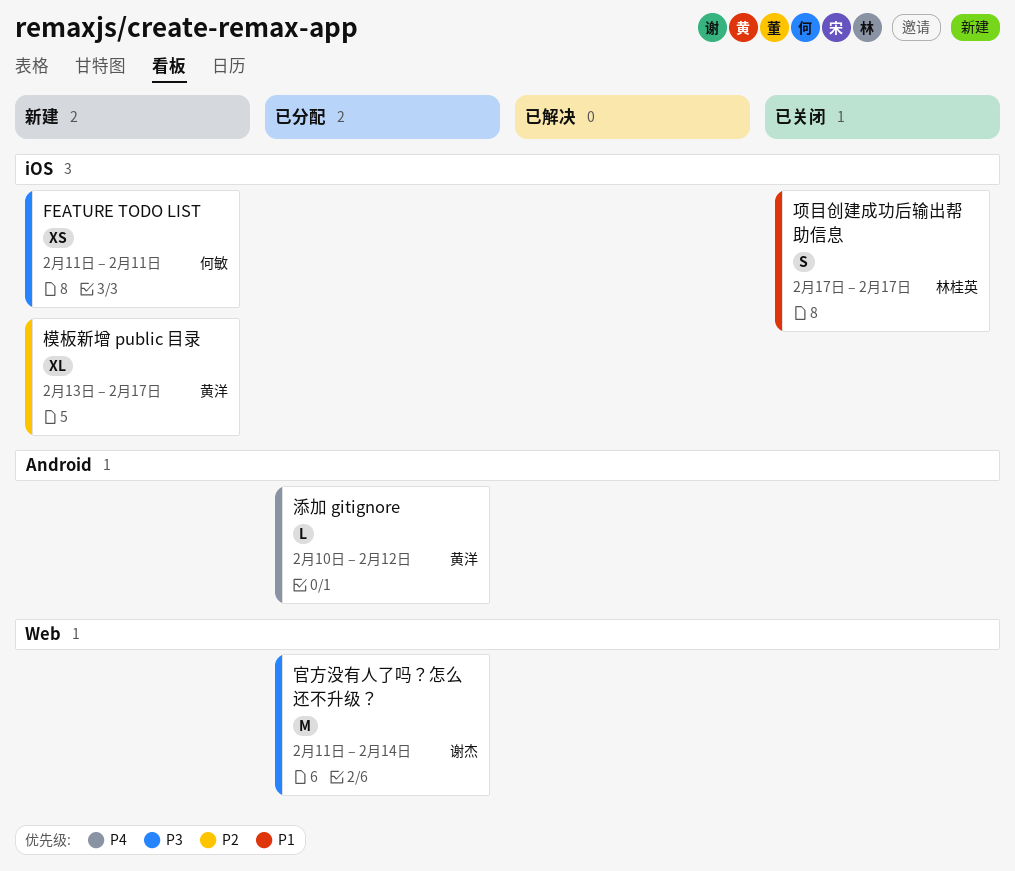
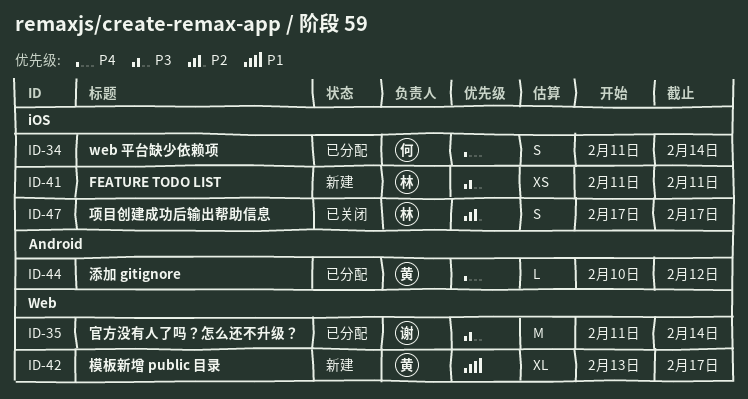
FEATURE TODO LIST, owner: 何敏 -> 林桂英
web 平台缺少依赖项: none -> present
模板新增 public 目录, priority: P2 -> P1
模板新增 public 目录, label: iOS -> Web
项目创建成功后输出帮助信息, priority: P1 -> P2

